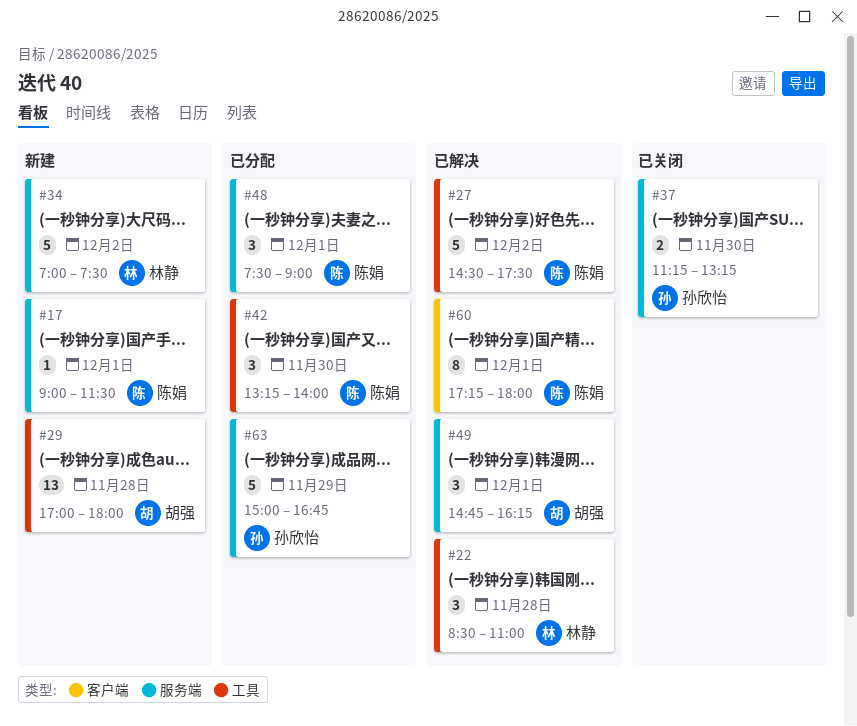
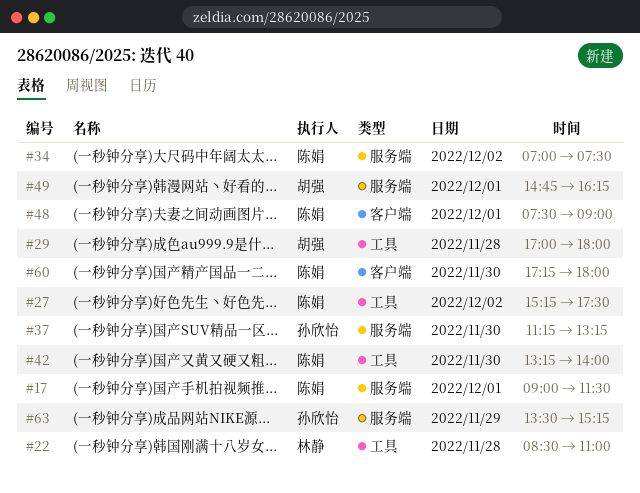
#27, begins: 14:30 -> 15:15
#34, owner: 林静 -> 陈娟
#48, label: 服务端 -> 客户端
#60, day: Dec 1 -> Nov 30
#63, begins: 15:00 -> 13:30
#63, ends: 16:45 -> 15:15

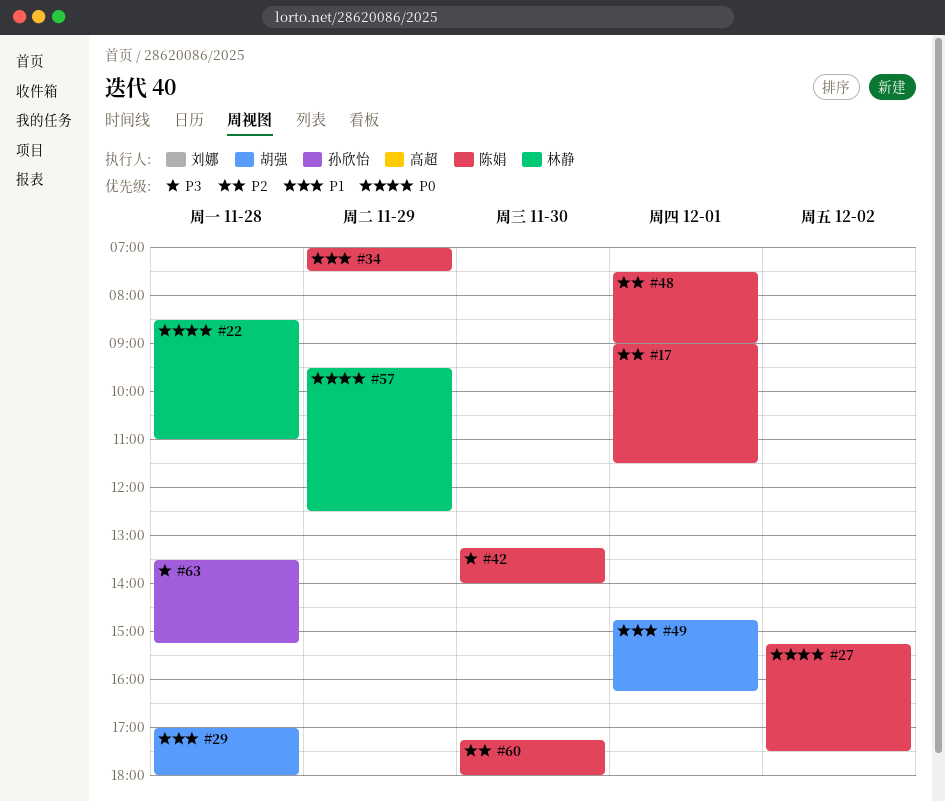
#34, day: Dec 2 -> Nov 29
#37: present -> none
#57: none -> present
#63, day: Nov 29 -> Nov 28

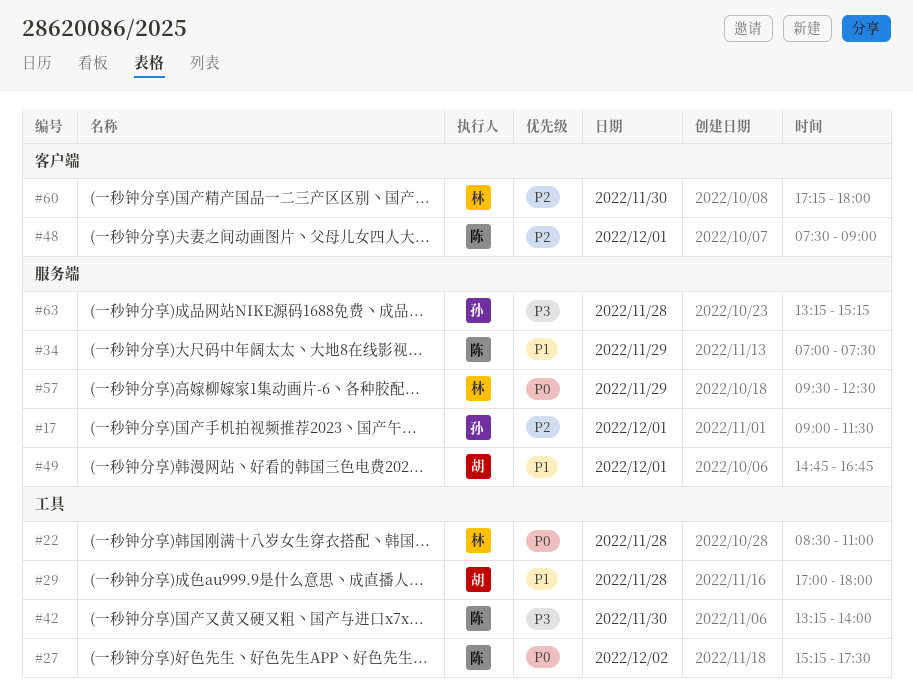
#17, owner: 陈娟 -> 孙欣怡
#49, ends: 16:15 -> 16:45
#60, owner: 陈娟 -> 林静
#63, begins: 13:30 -> 13:15

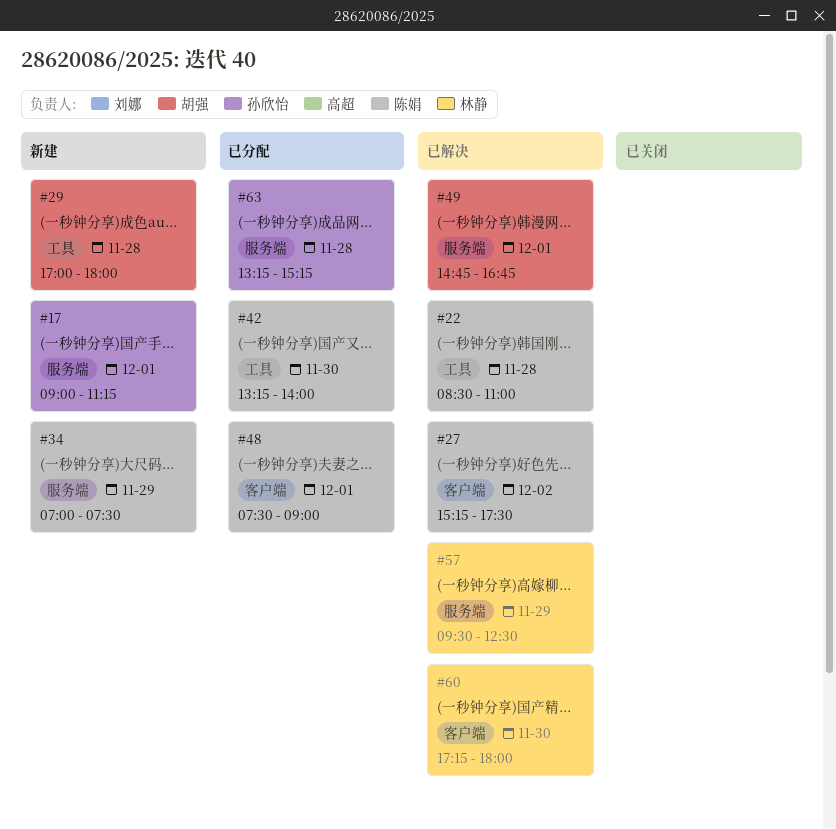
#17, ends: 11:30 -> 11:15
#22, owner: 林静 -> 陈娟
#27, label: 工具 -> 客户端

